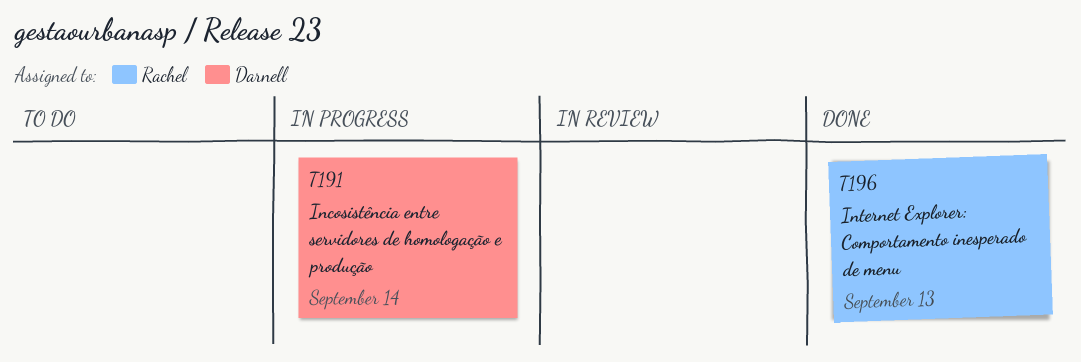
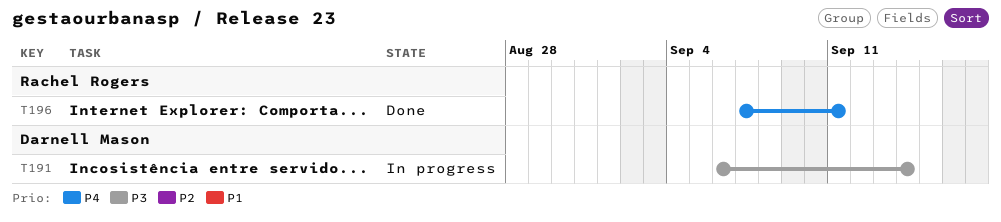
T196, due: Sep 13 -> Sep 11

